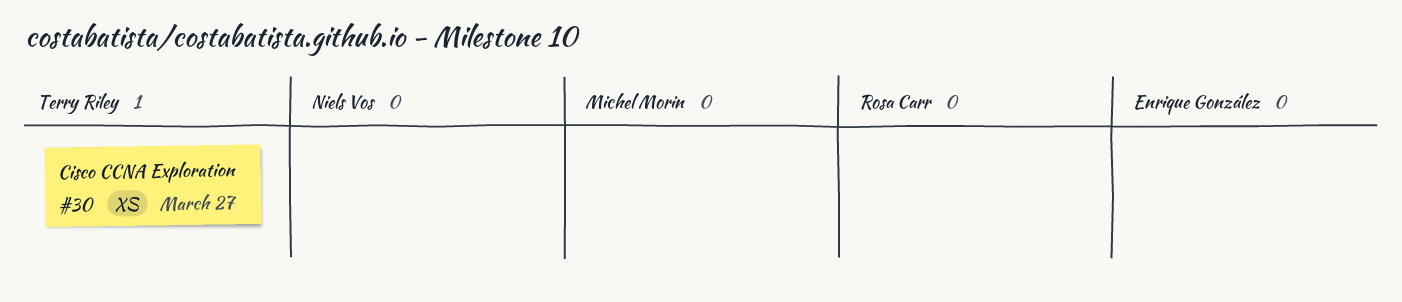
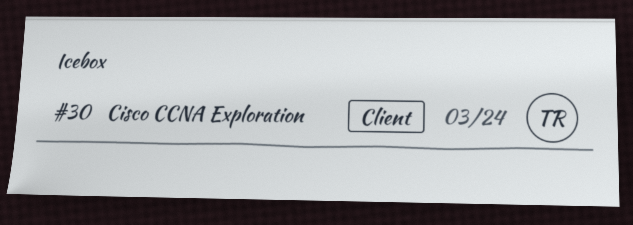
#30, due: Mar 27 -> Mar 24

